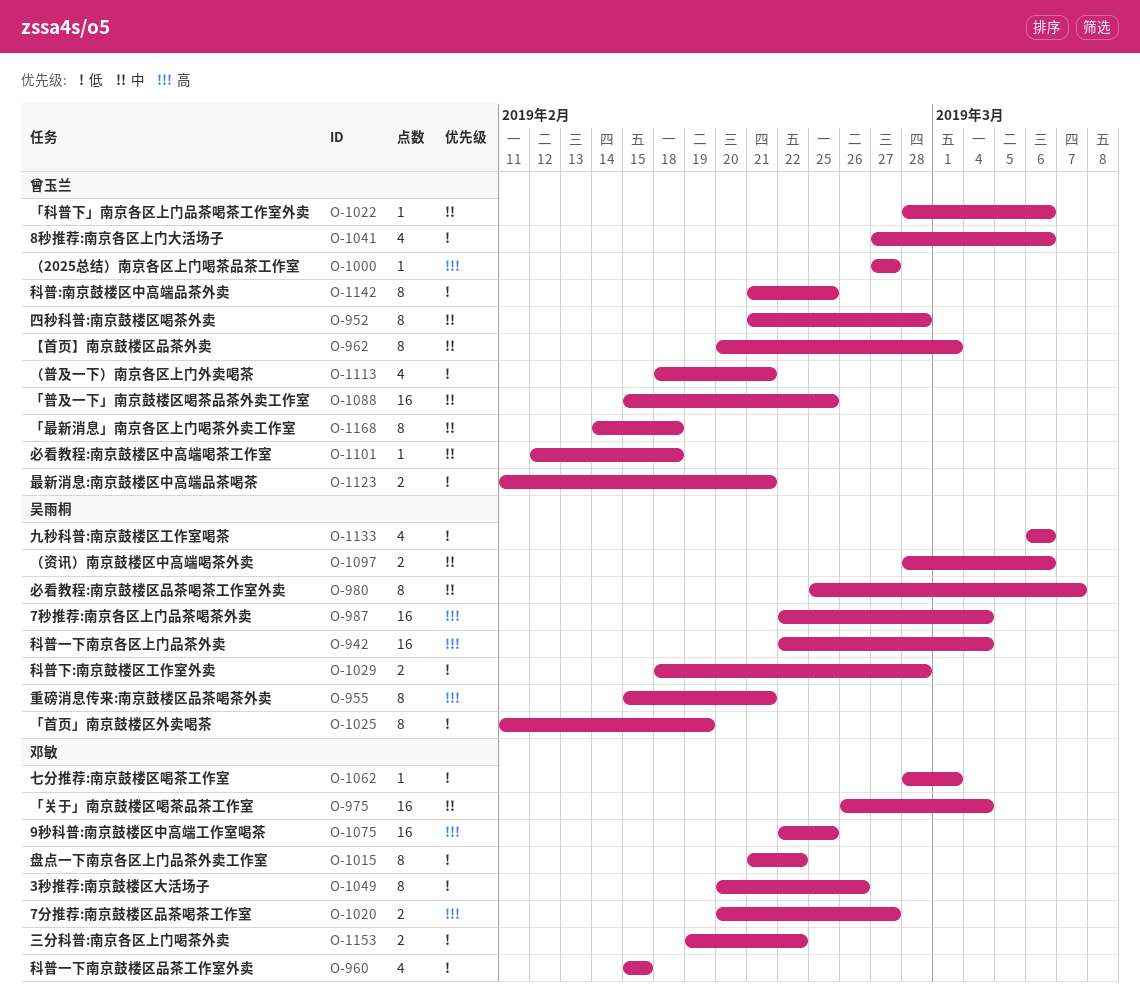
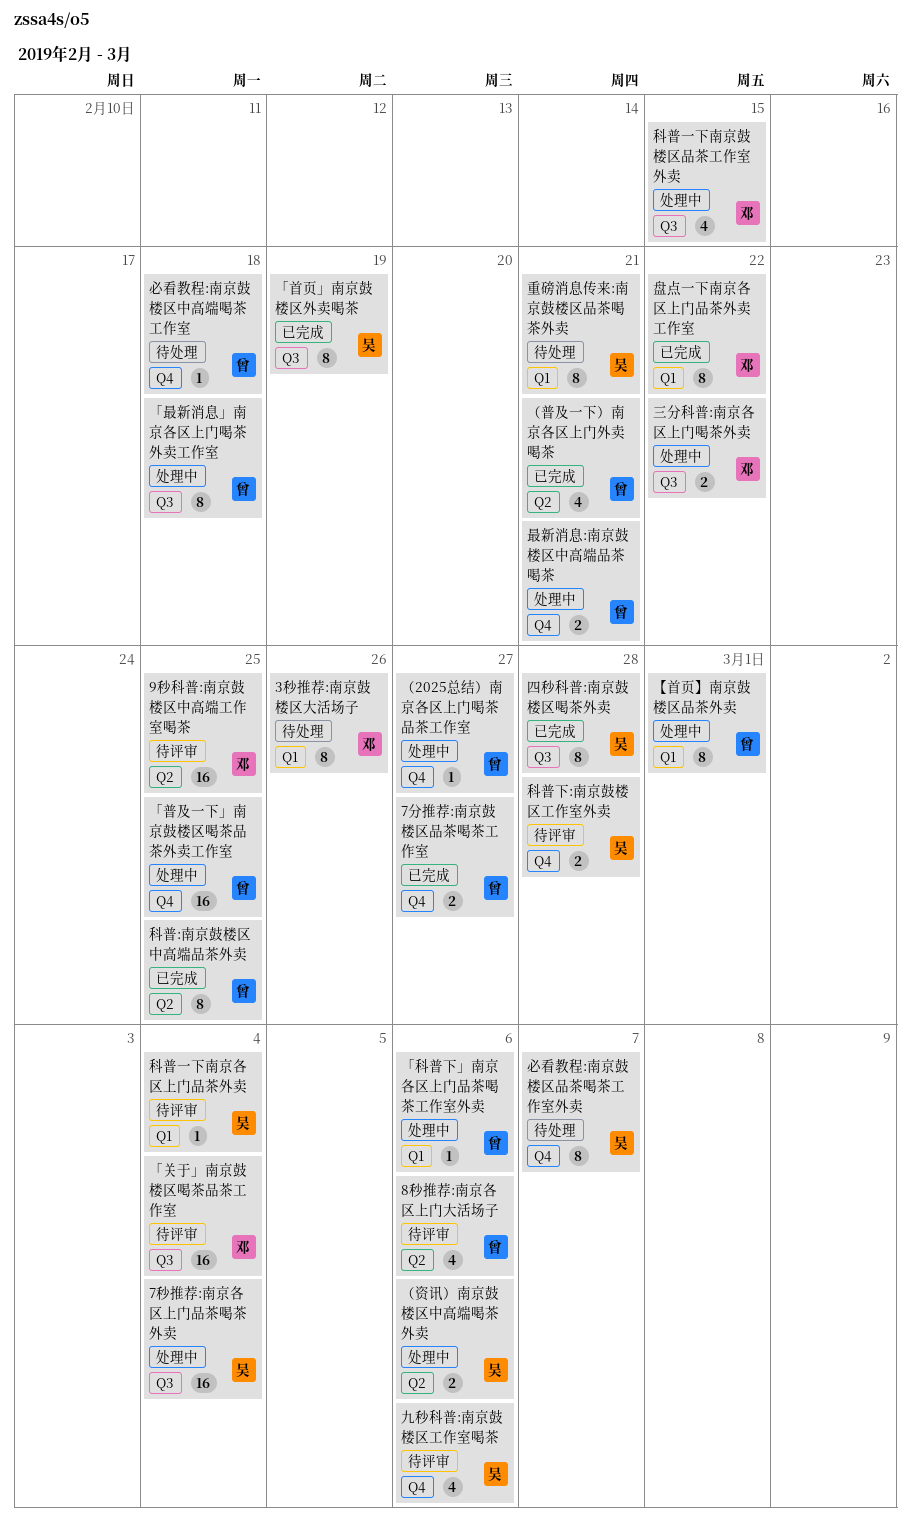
7分推荐:南京鼓楼区品茶喝茶工作室, owner: 邓敏 -> 曾玉兰
七分推荐:南京鼓楼区喝茶工作室: present -> none
四秒科普:南京鼓楼区喝茶外卖, owner: 曾玉兰 -> 吴雨桐
科普一下南京各区上门品茶外卖, estimate: 16 -> 1

